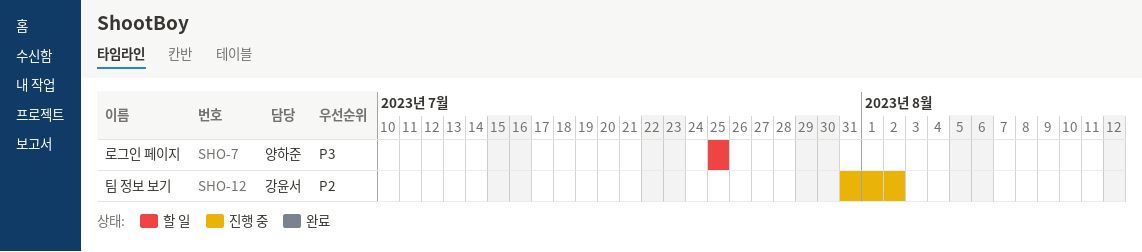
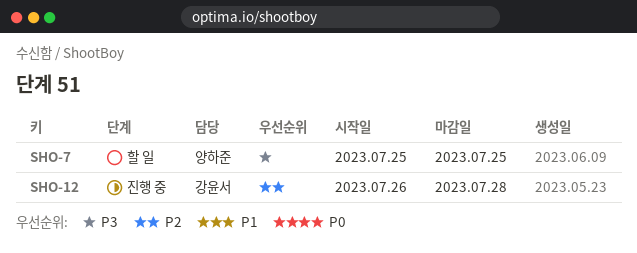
SHO-12, start: Jul 31 -> Jul 26
SHO-12, due: Aug 2 -> Jul 28

